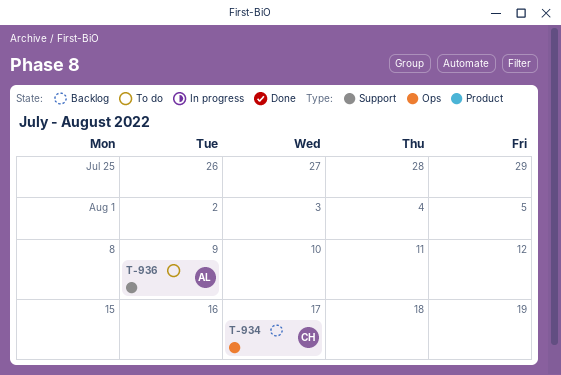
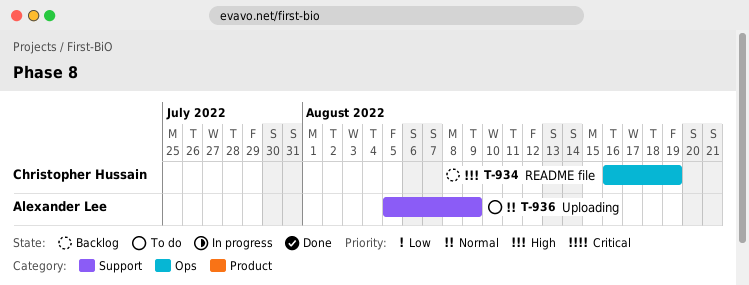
T-934, due: Aug 17 -> Aug 19

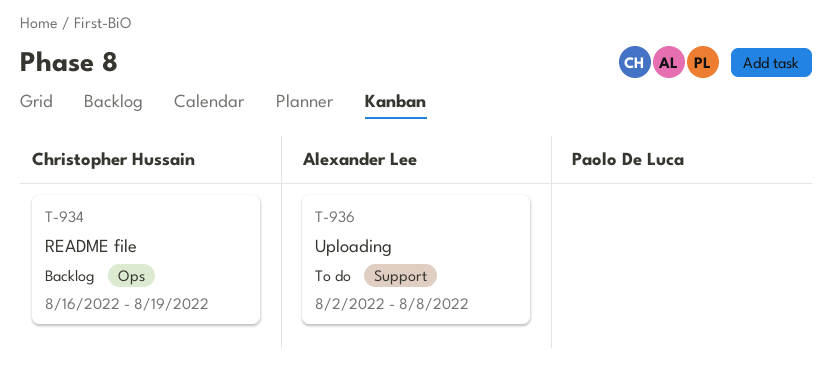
T-936, start: Aug 5 -> Aug 2
T-936, due: Aug 9 -> Aug 8

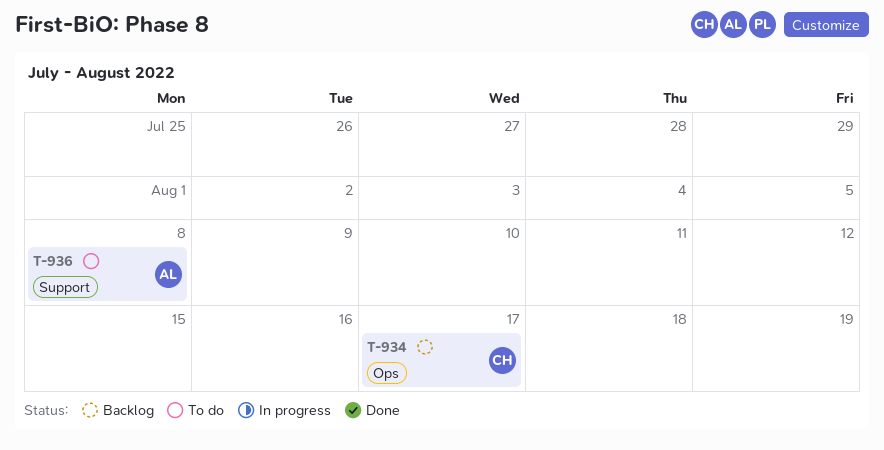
T-934, due: Aug 19 -> Aug 17

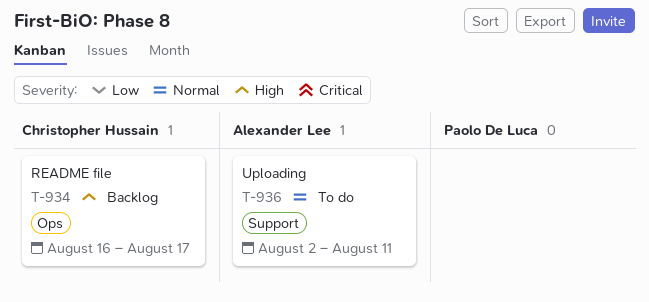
T-936, due: Aug 8 -> Aug 11

